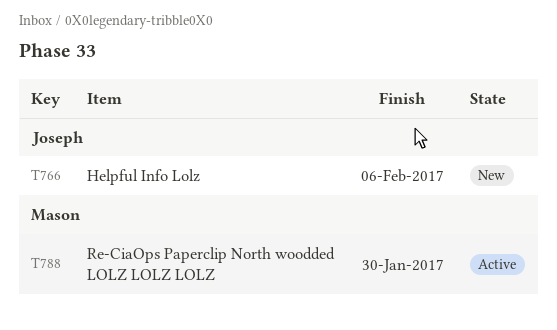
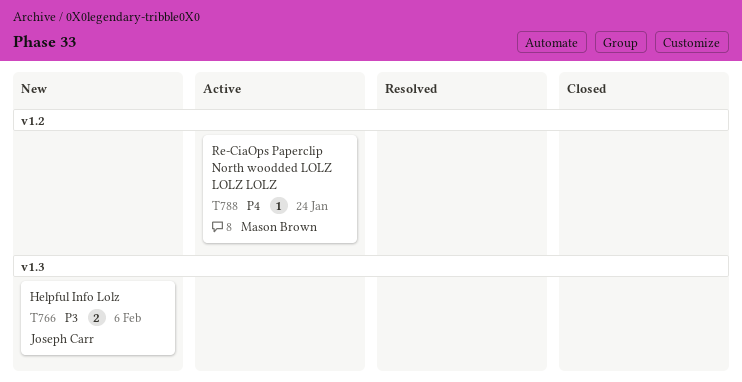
T788, due: Jan 30 -> Jan 24

